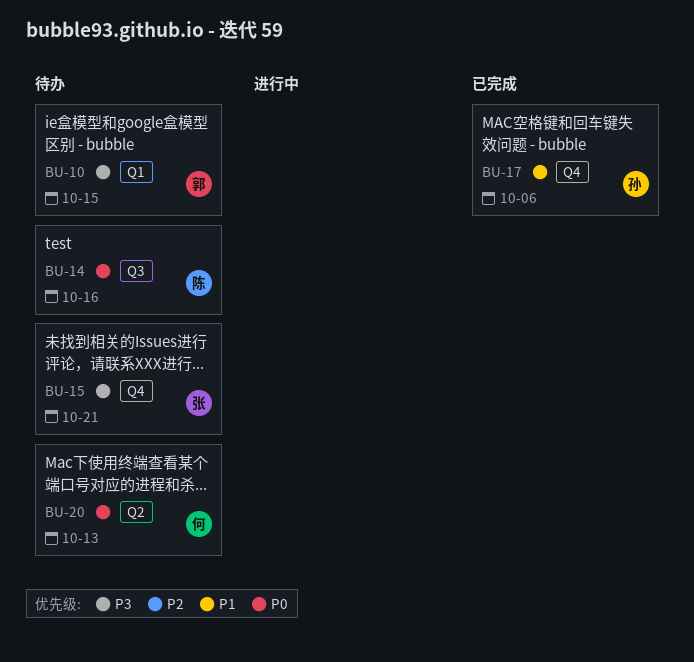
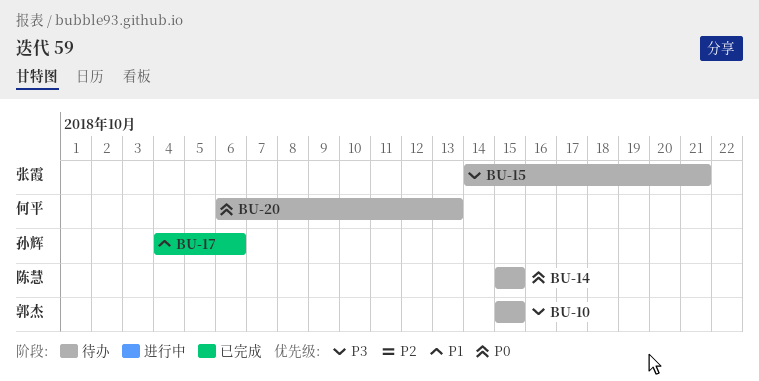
BU-14, due: Oct 16 -> Oct 15

